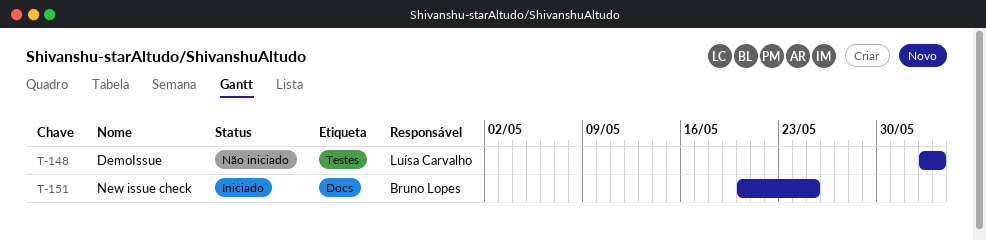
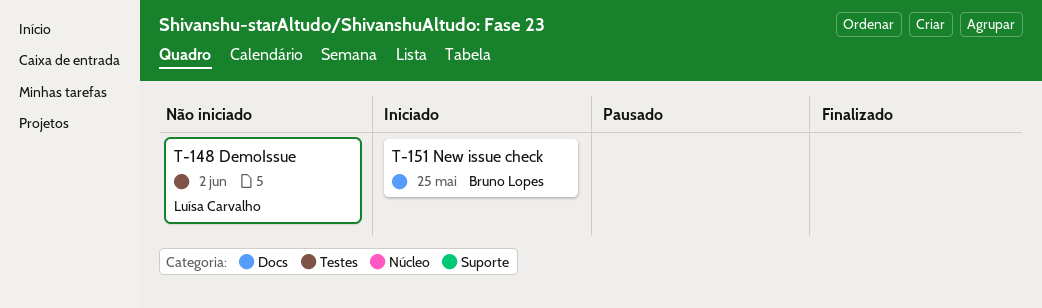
T-148, due: Jun 3 -> Jun 2

